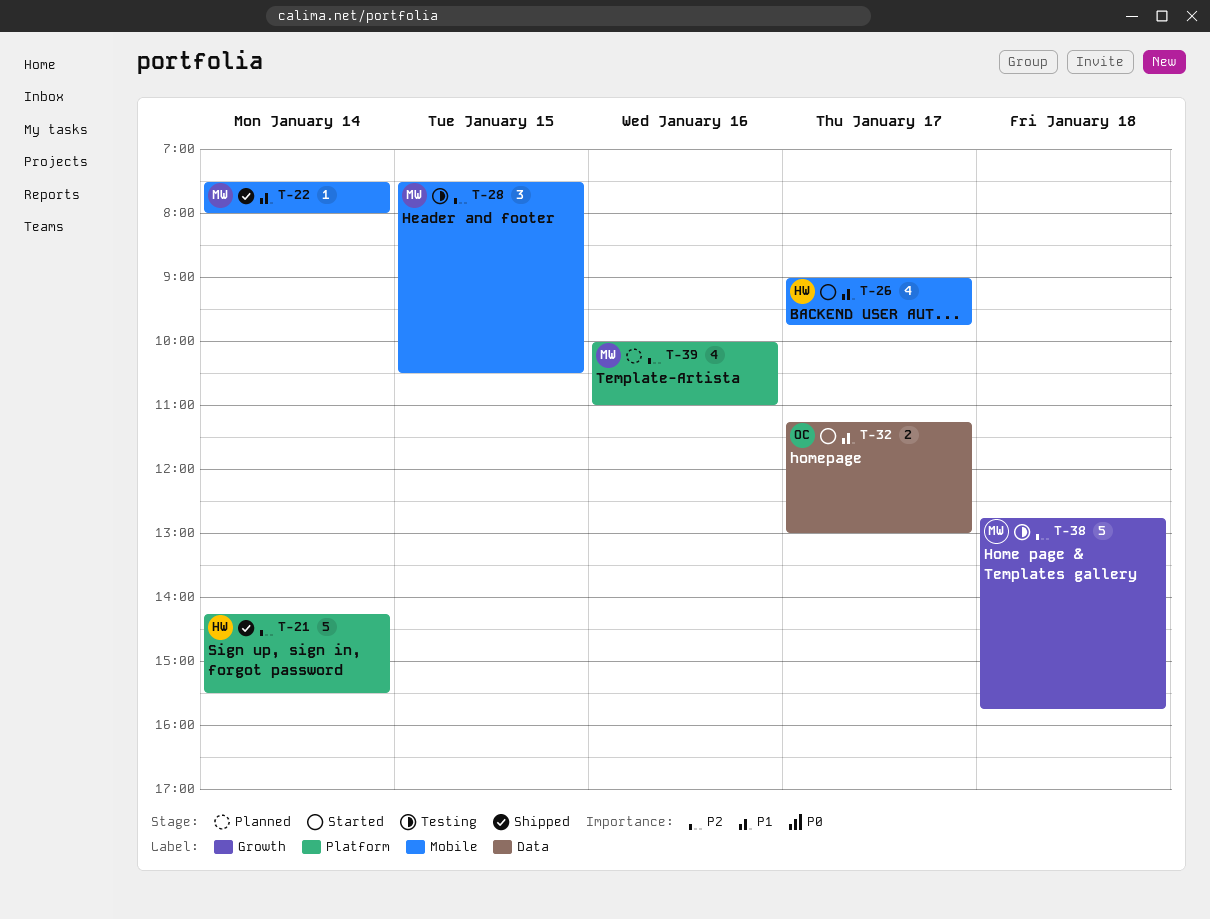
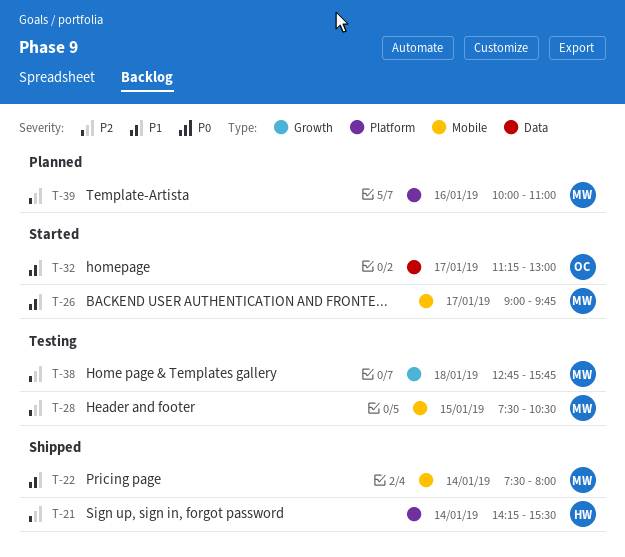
T-26, owner: HW -> MW

